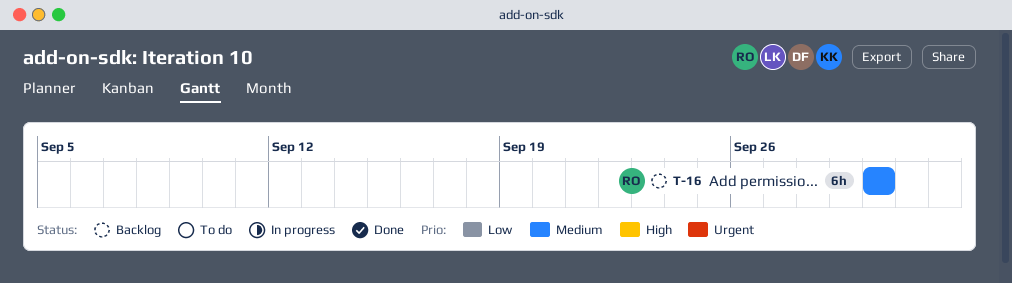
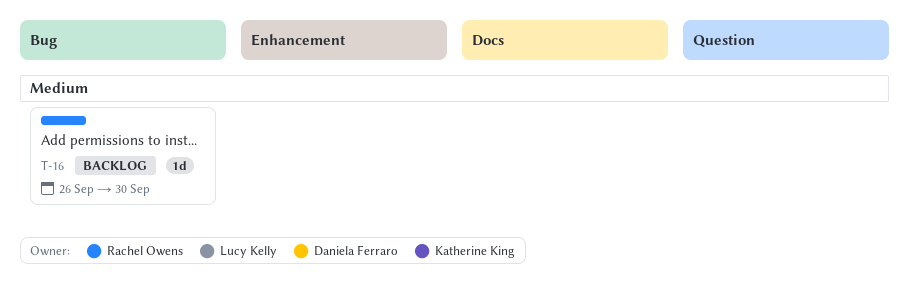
T-16, estimate: 6h -> 1d
T-16, start: Sep 30 -> Sep 26

